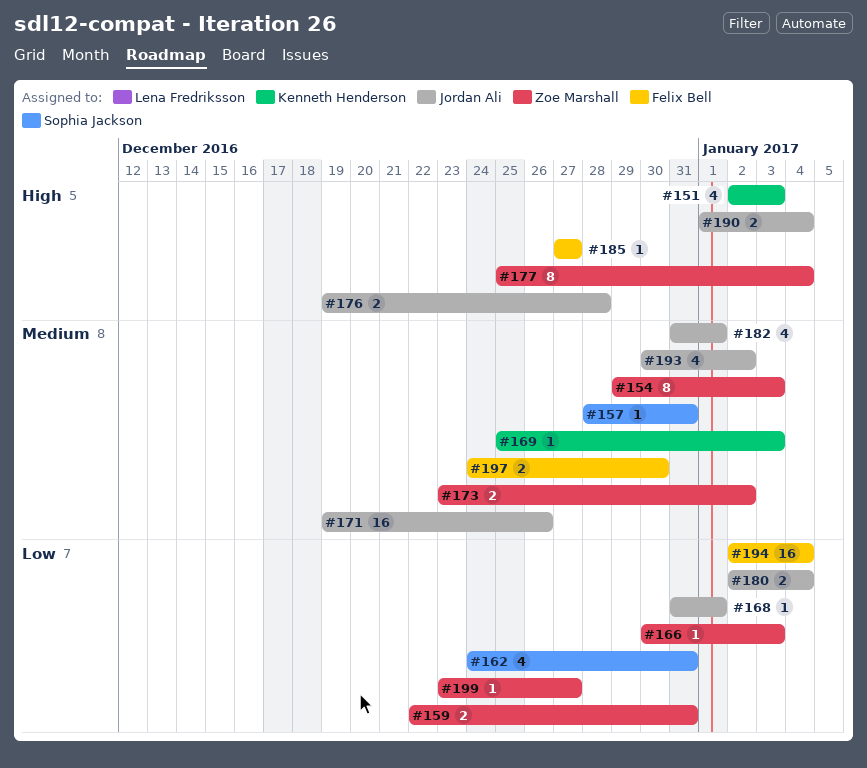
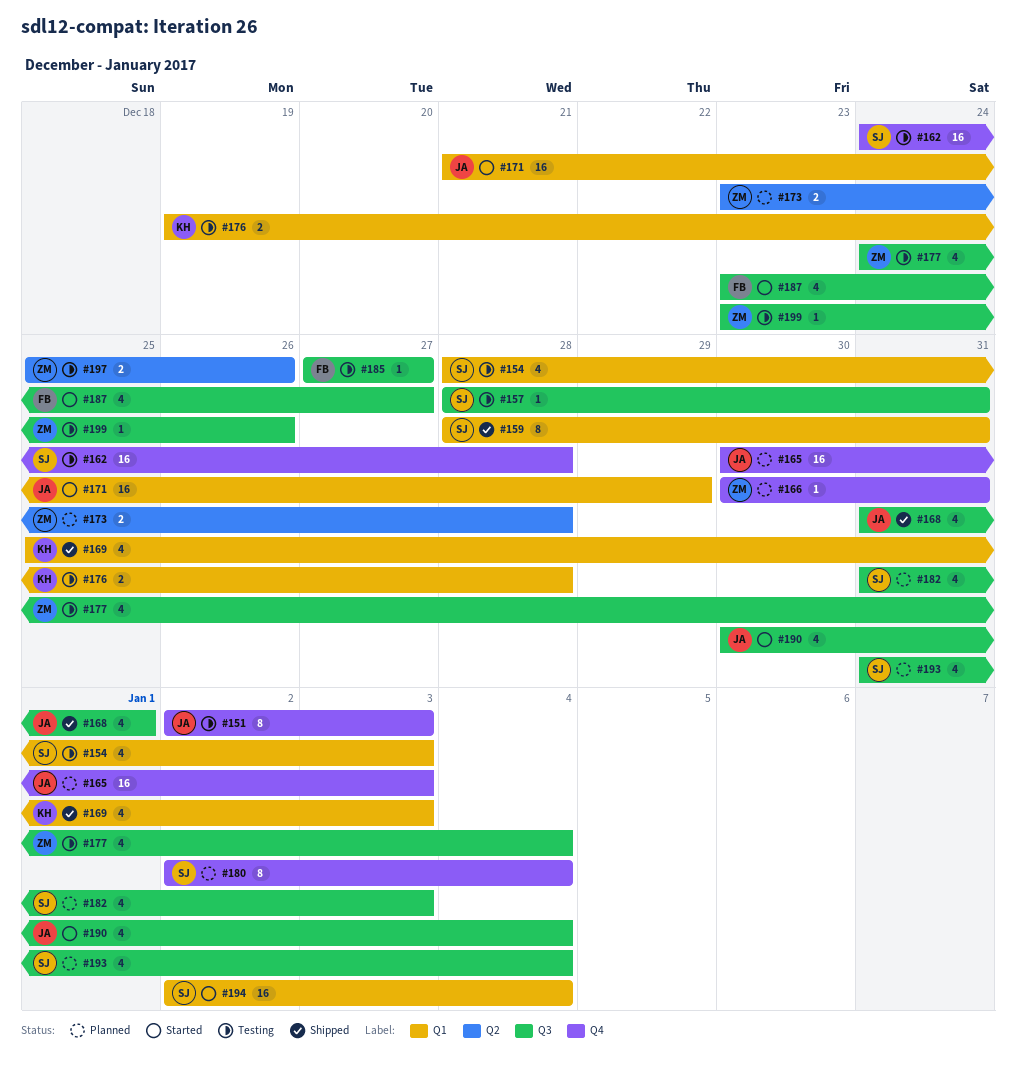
#151, owner: Kenneth Henderson -> Jordan Ali
#151, estimate: 4 -> 8
#154, owner: Zoe Marshall -> Sophia Jackson
#154, estimate: 8 -> 4
#154, start: Dec 29 -> Dec 28
#159, owner: Zoe Marshall -> Sophia Jackson
#159, estimate: 2 -> 8
#159, start: Dec 22 -> Dec 28
#162, estimate: 4 -> 16
#162, due: Dec 31 -> Dec 28
#165: none -> present
#166, due: Jan 3 -> Dec 31
#168, estimate: 1 -> 4
#169, estimate: 1 -> 4
#171, start: Dec 19 -> Dec 21
#171, due: Dec 26 -> Dec 29
#173, due: Jan 2 -> Dec 28
#176, owner: Jordan Ali -> Kenneth Henderson
#177, estimate: 8 -> 4
#177, start: Dec 25 -> Dec 24
#180, owner: Jordan Ali -> Sophia Jackson
#180, estimate: 2 -> 8
#182, owner: Jordan Ali -> Sophia Jackson
#182, due: Jan 1 -> Jan 3
#187: none -> present
#190, estimate: 2 -> 4
#190, start: Jan 1 -> Dec 30
#193, owner: Jordan Ali -> Sophia Jackson
#193, start: Dec 30 -> Dec 31
#193, due: Jan 2 -> Jan 4
#194, owner: Felix Bell -> Sophia Jackson
#197, owner: Felix Bell -> Zoe Marshall
#197, start: Dec 24 -> Dec 25
#197, due: Dec 30 -> Dec 26
#199, due: Dec 27 -> Dec 26

